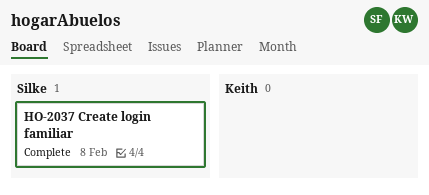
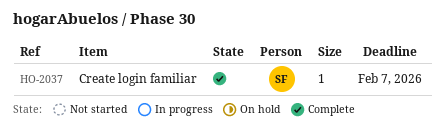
HO-2037, due: Feb 8 -> Feb 7

